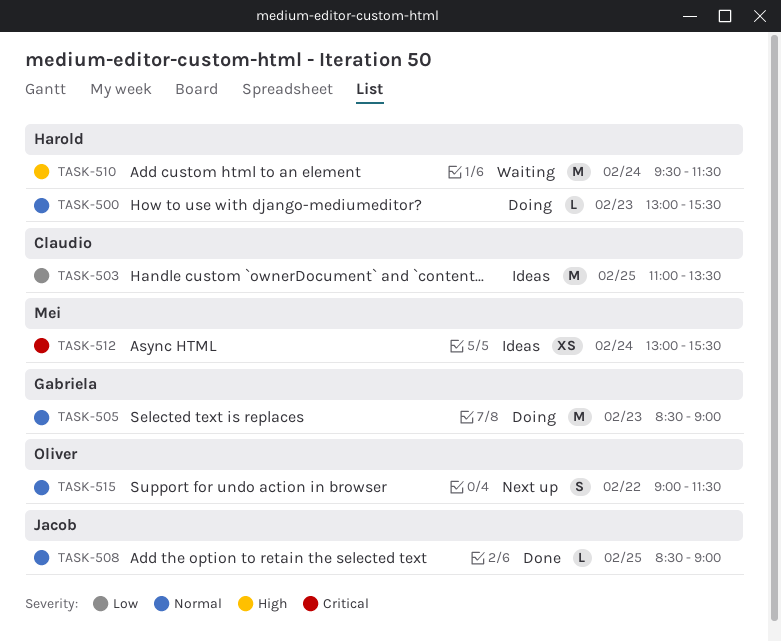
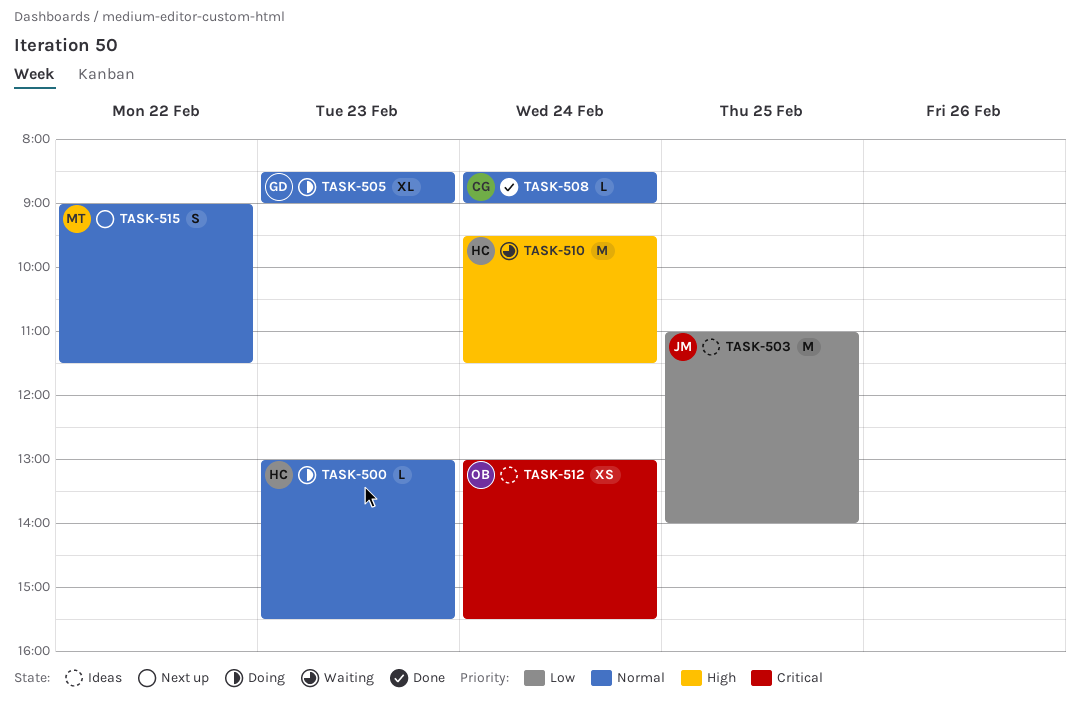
TASK-503, owner: Claudio -> Jacob
TASK-503, ends: 13:30 -> 14:00
TASK-505, estimate: M -> XL
TASK-508, owner: Jacob -> Claudio
TASK-508, day: Feb 25 -> Feb 24
TASK-512, owner: Mei -> Oliver
TASK-515, owner: Oliver -> Mei

